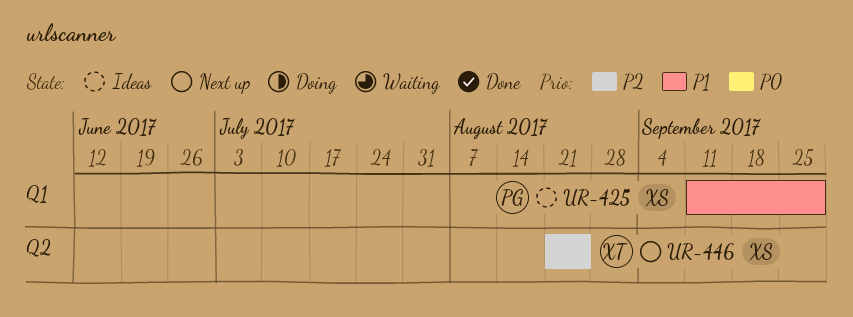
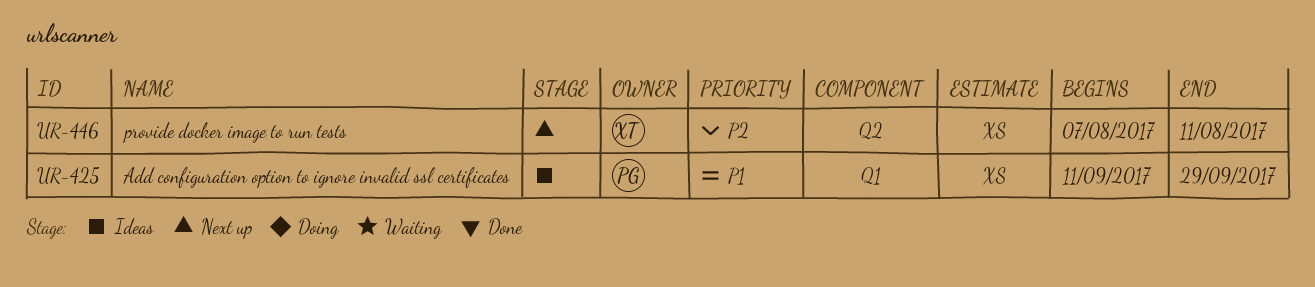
UR-446, start: Aug 21 -> Aug 7
UR-446, due: Aug 25 -> Aug 11

